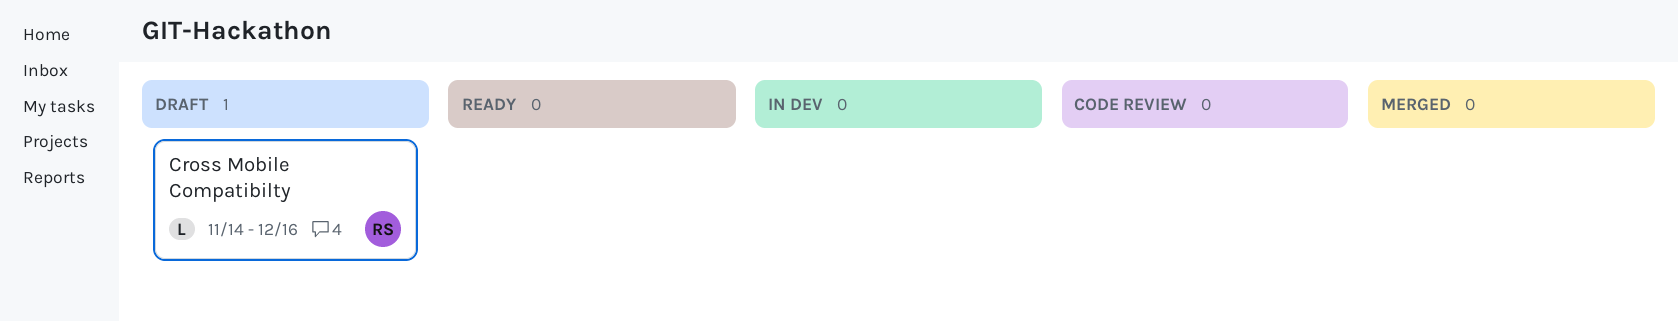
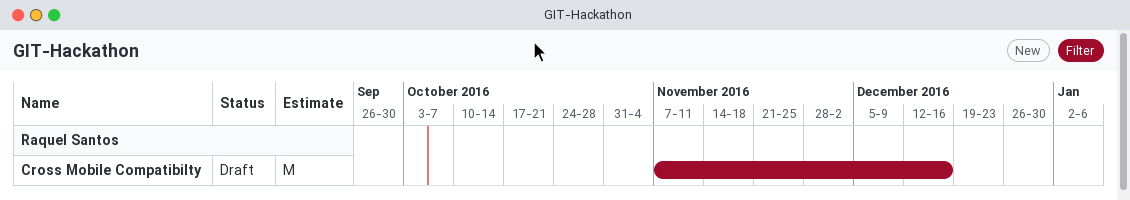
Cross Mobile Compatibilty, estimate: L -> M
Cross Mobile Compatibilty, start: Nov 14 -> Nov 7

